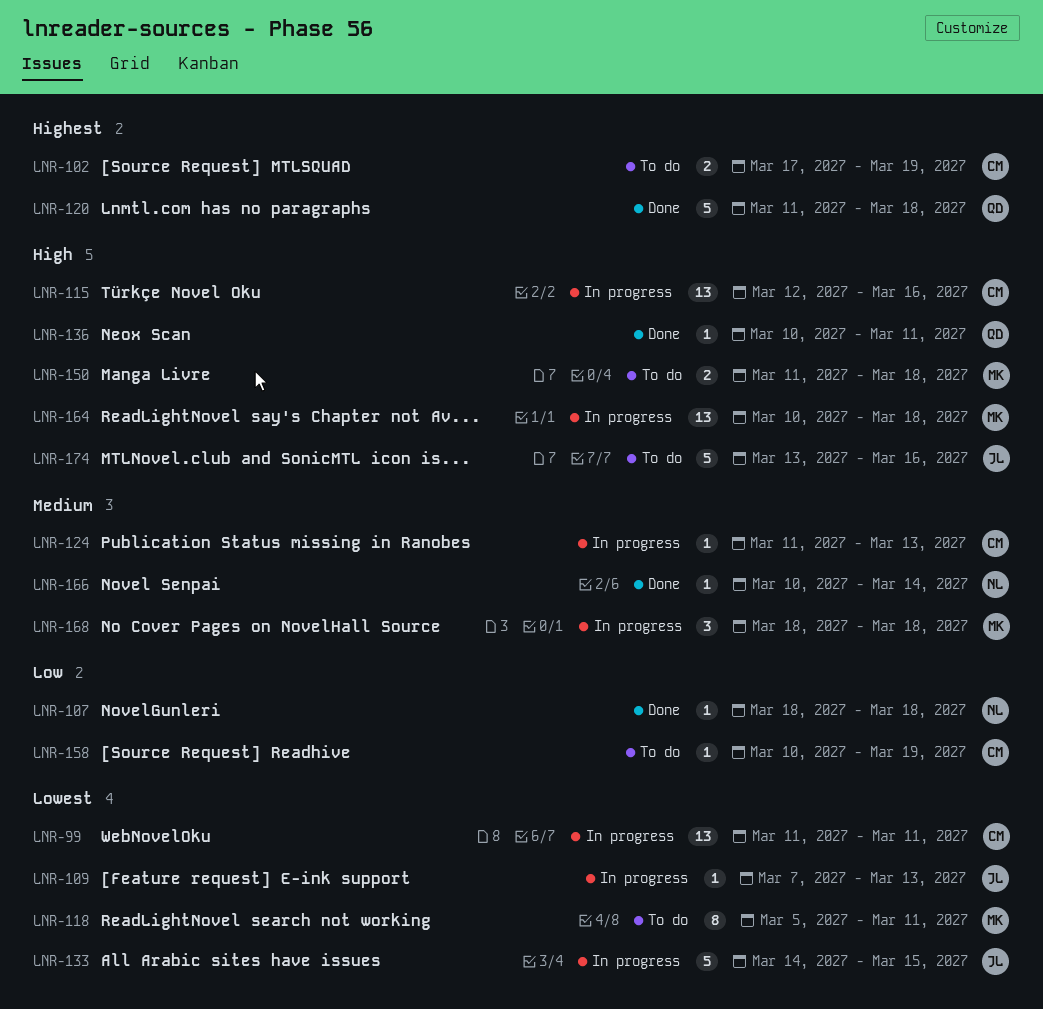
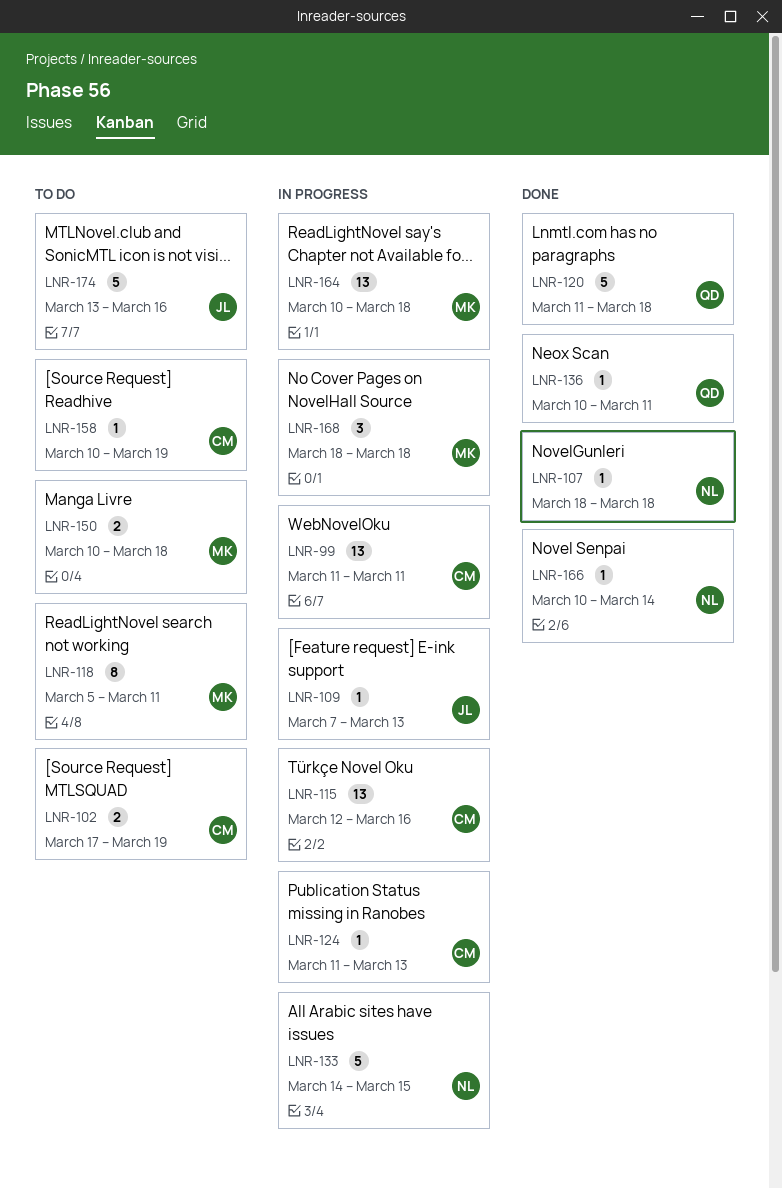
LNR-133, owner: JL -> NL
LNR-150, start: Mar 11 -> Mar 10

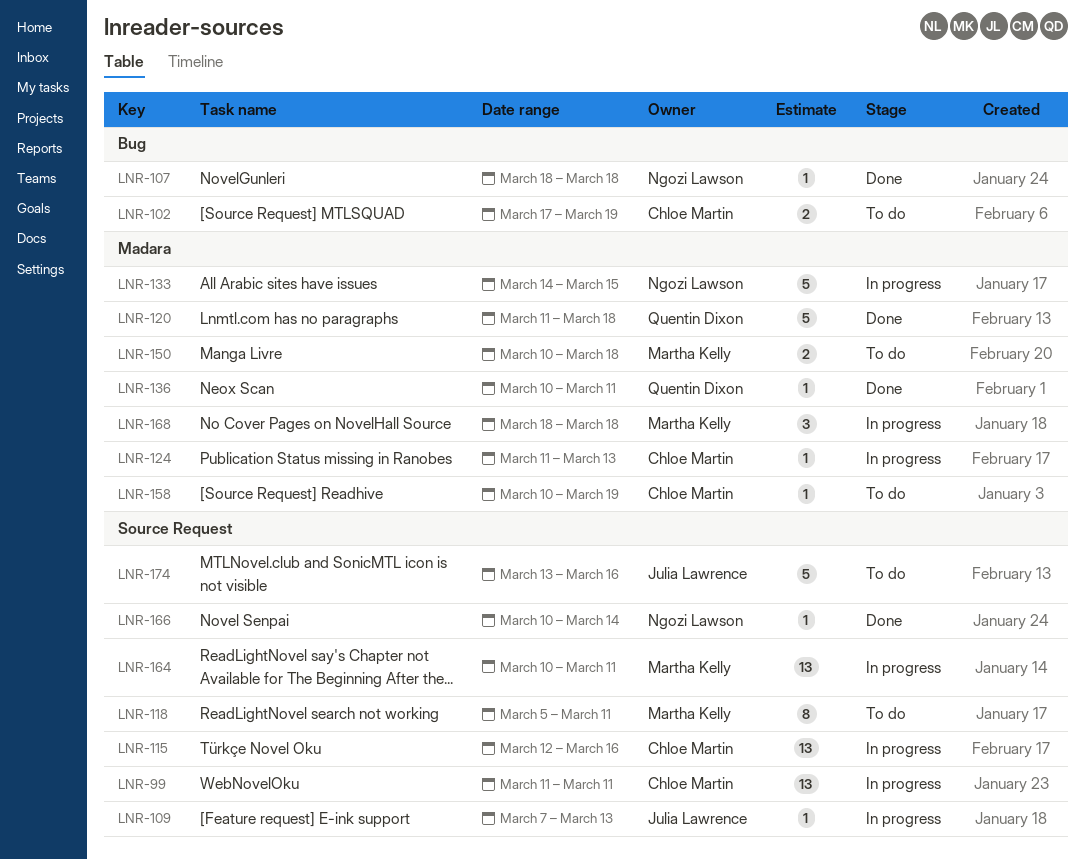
LNR-164, due: Mar 18 -> Mar 11

